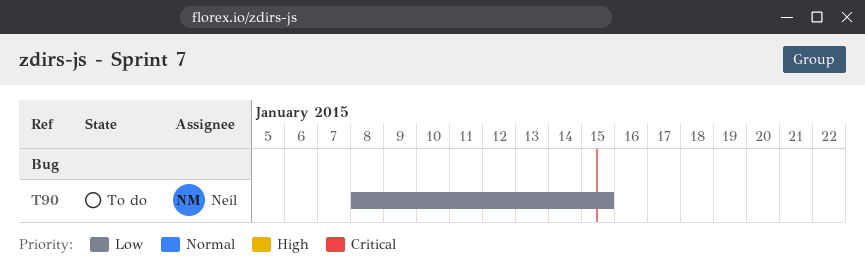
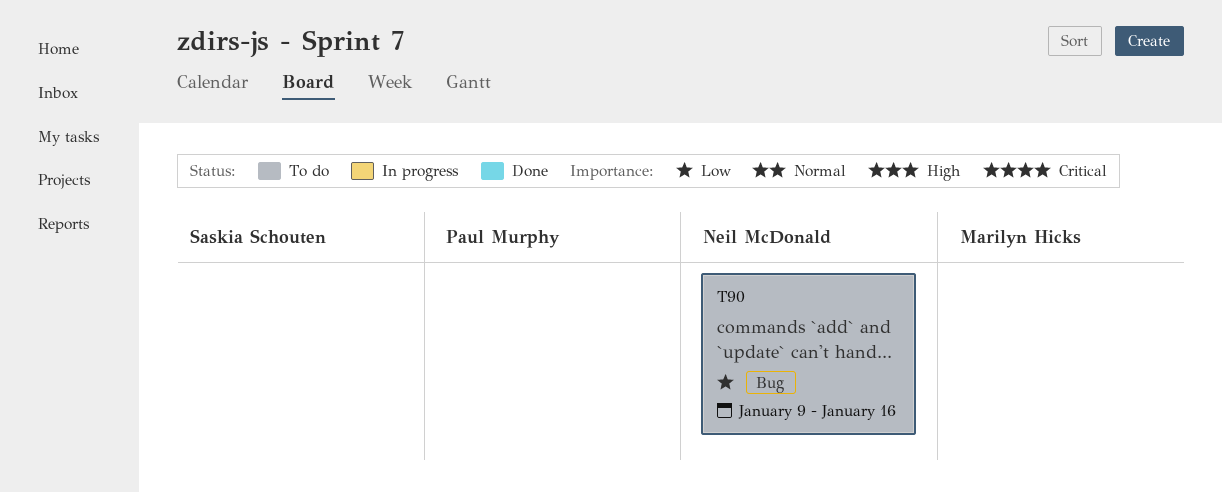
T90, start: Jan 8 -> Jan 9
T90, due: Jan 15 -> Jan 16

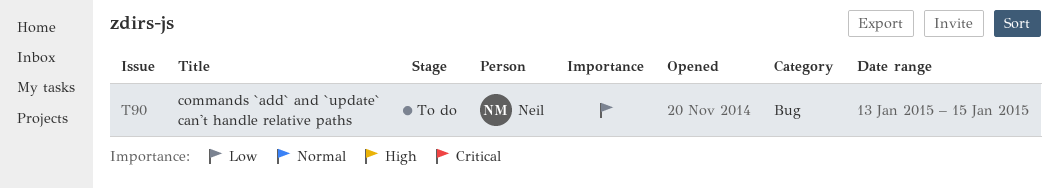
T90, start: Jan 9 -> Jan 13
T90, due: Jan 16 -> Jan 15

